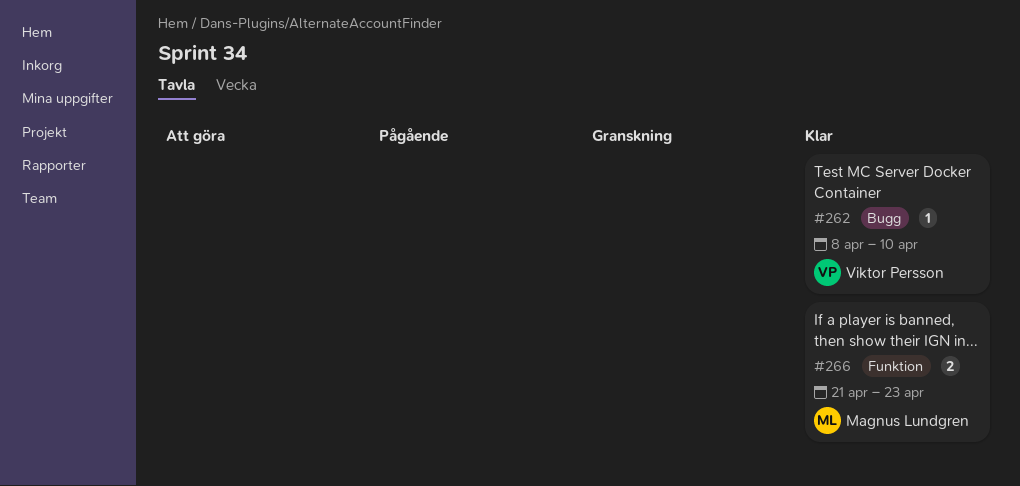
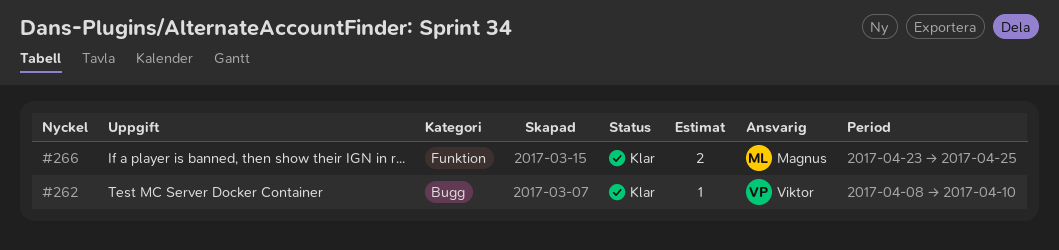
#266, start: Apr 21 -> Apr 23
#266, due: Apr 23 -> Apr 25

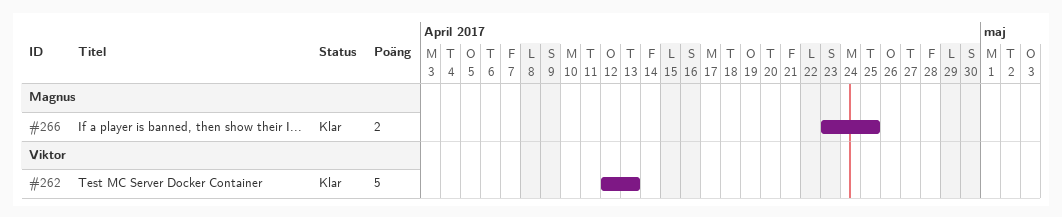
#262, estimate: 1 -> 5
#262, start: Apr 8 -> Apr 12
#262, due: Apr 10 -> Apr 13

